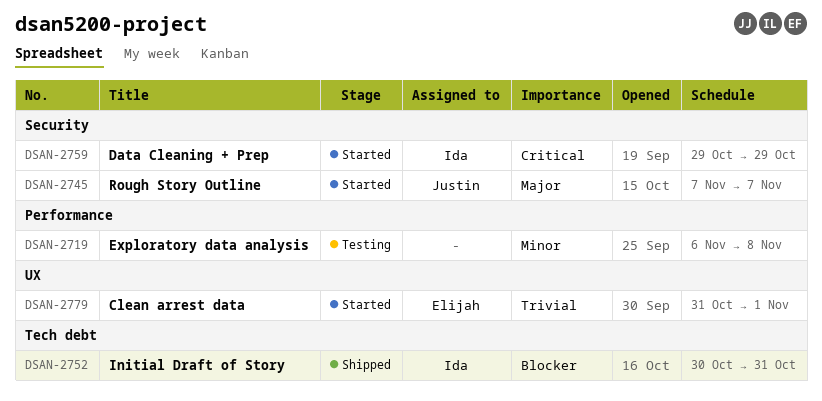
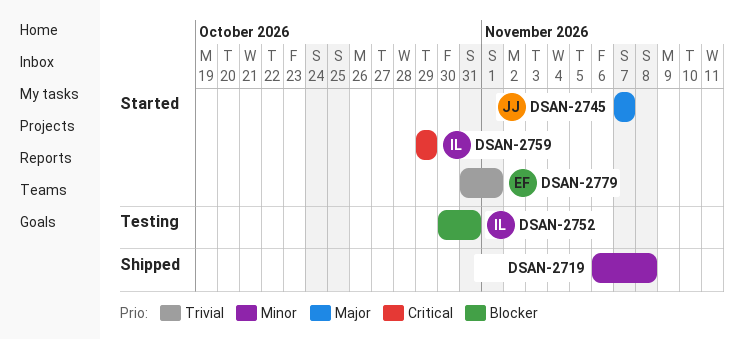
DSAN-2719, status: Testing -> Shipped
DSAN-2752, status: Shipped -> Testing

